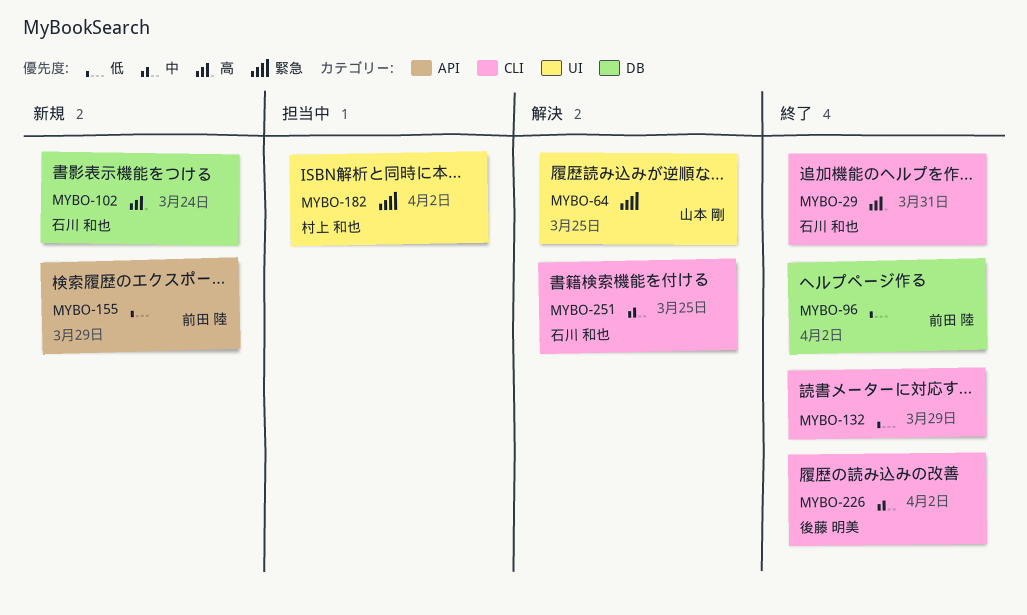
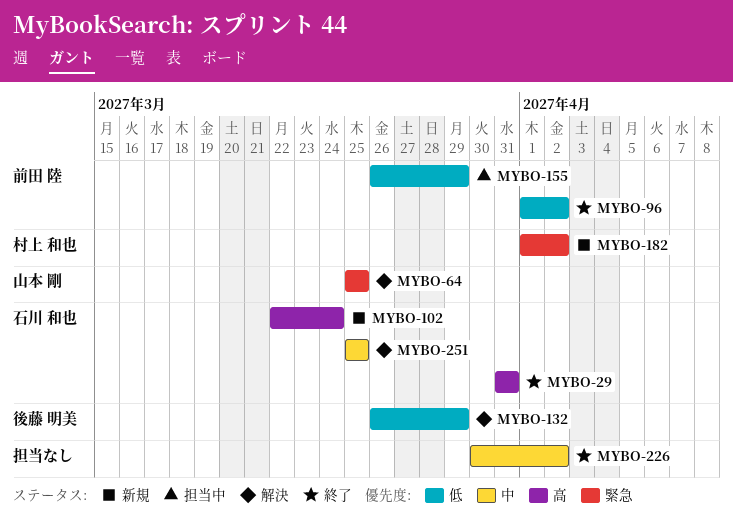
MYBO-132, status: 終了 -> 解決
MYBO-132, owner: none -> 後藤 明美
MYBO-155, status: 新規 -> 担当中
MYBO-182, status: 担当中 -> 新規
MYBO-226, owner: 後藤 明美 -> none

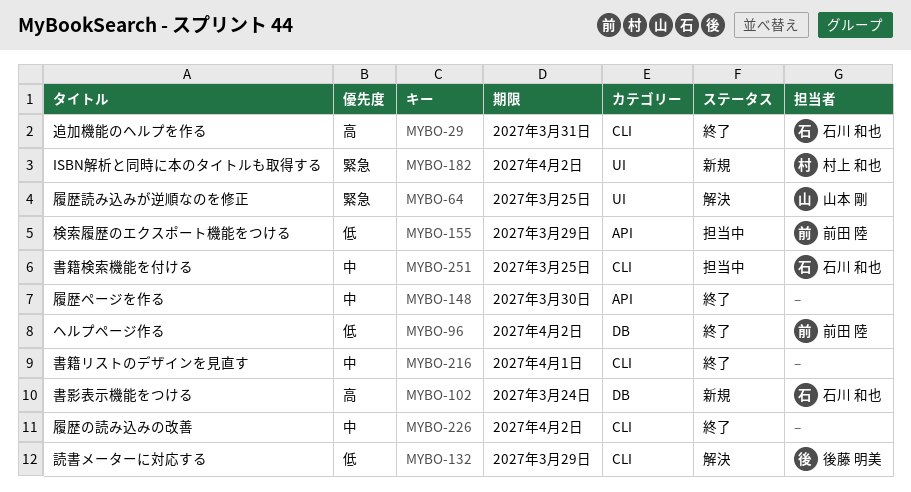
MYBO-148: none -> present
MYBO-216: none -> present
MYBO-251, status: 解決 -> 担当中

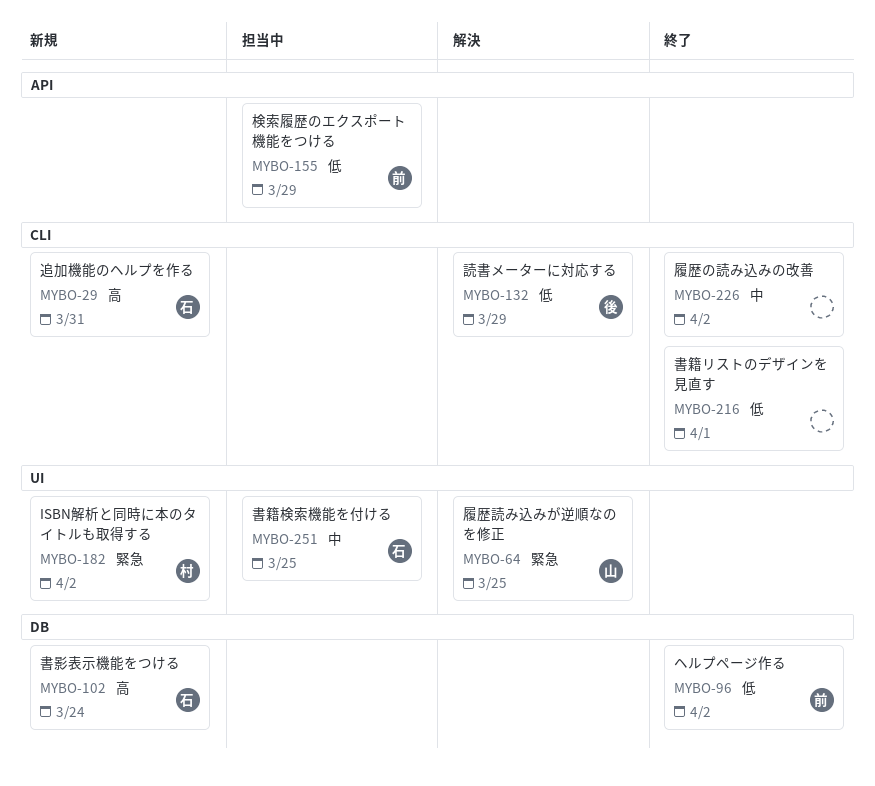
MYBO-29, status: 終了 -> 新規
MYBO-148: present -> none
MYBO-216, priority: 中 -> 低
MYBO-251, label: CLI -> UI

